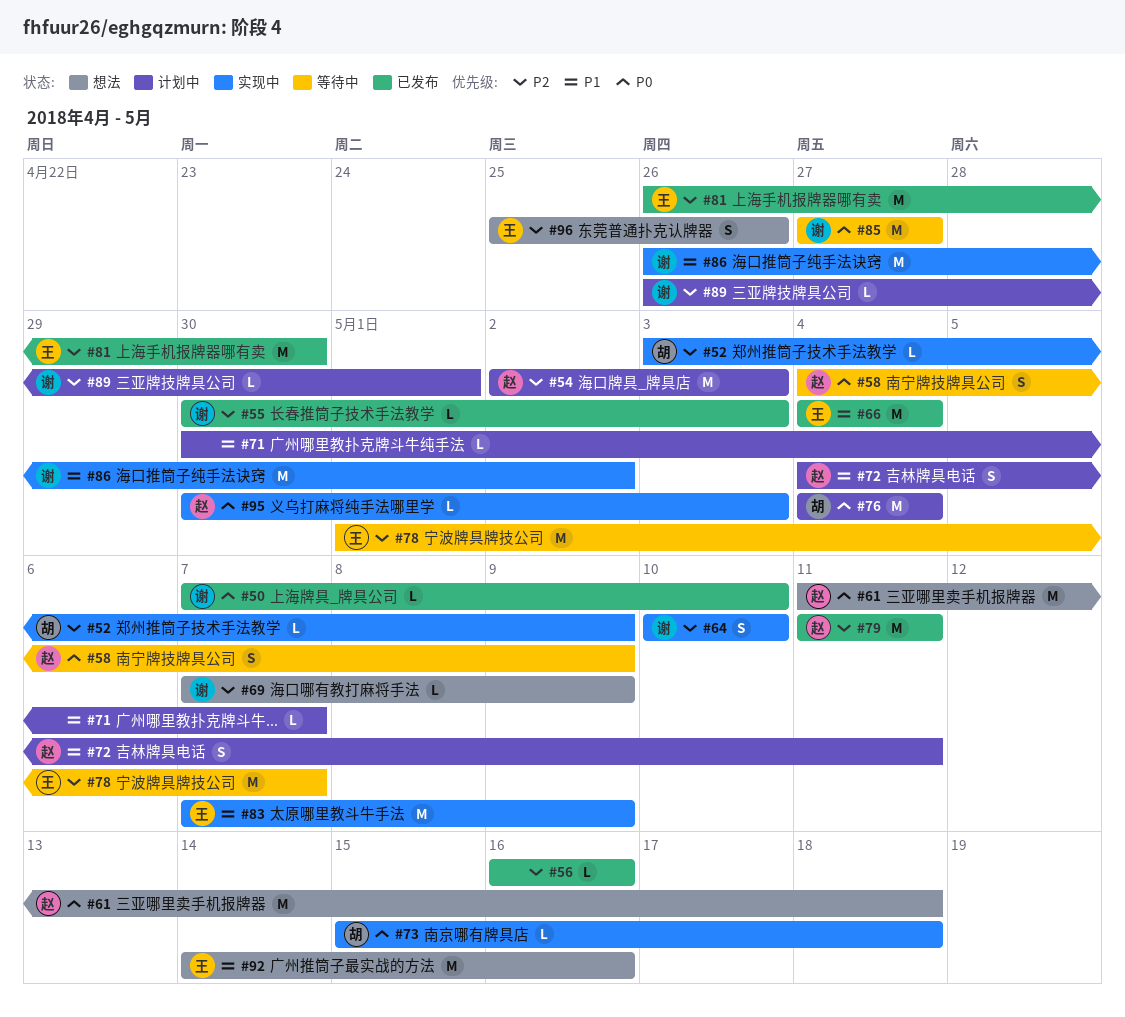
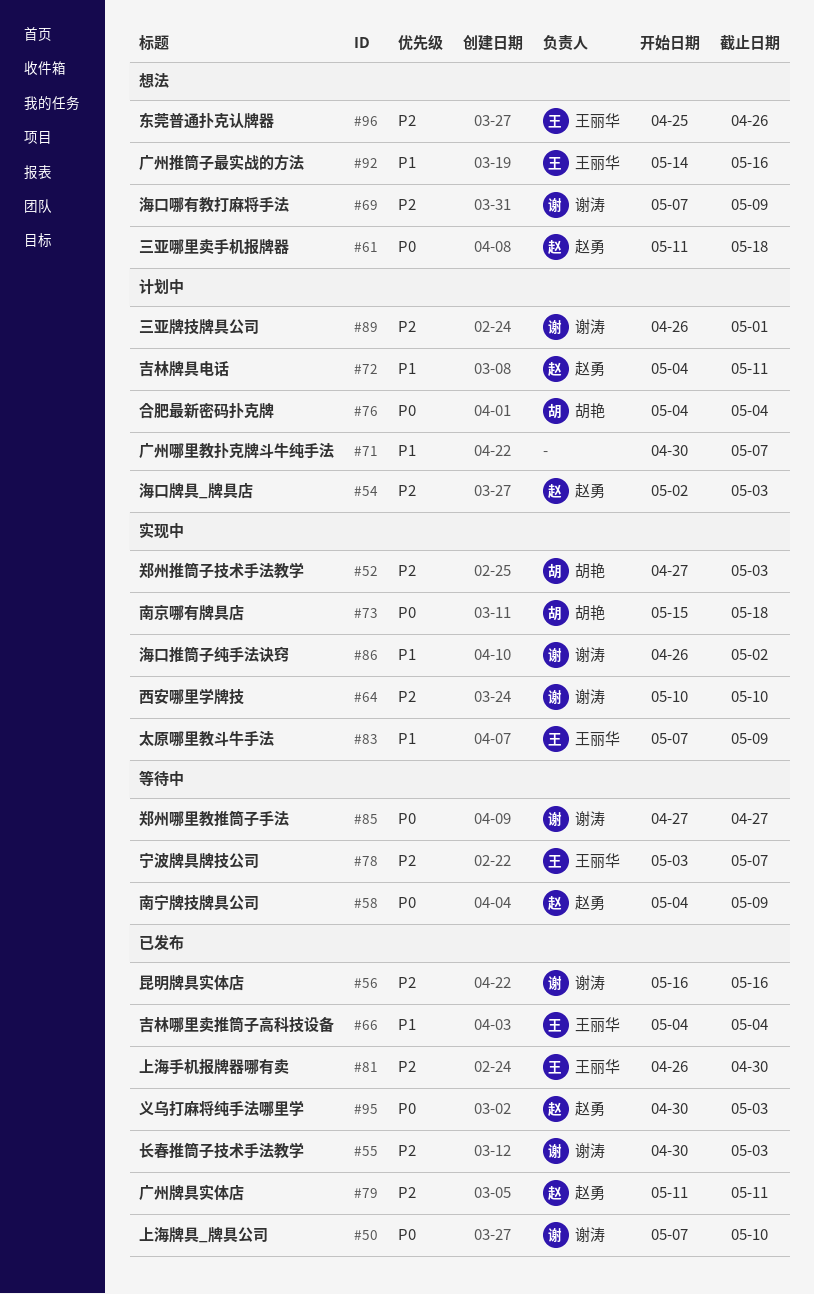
#52, start: May 3 -> Apr 27
#52, due: May 9 -> May 3
#56, owner: none -> 谢涛
#78, start: May 1 -> May 3
#95, status: 实现中 -> 已发布

